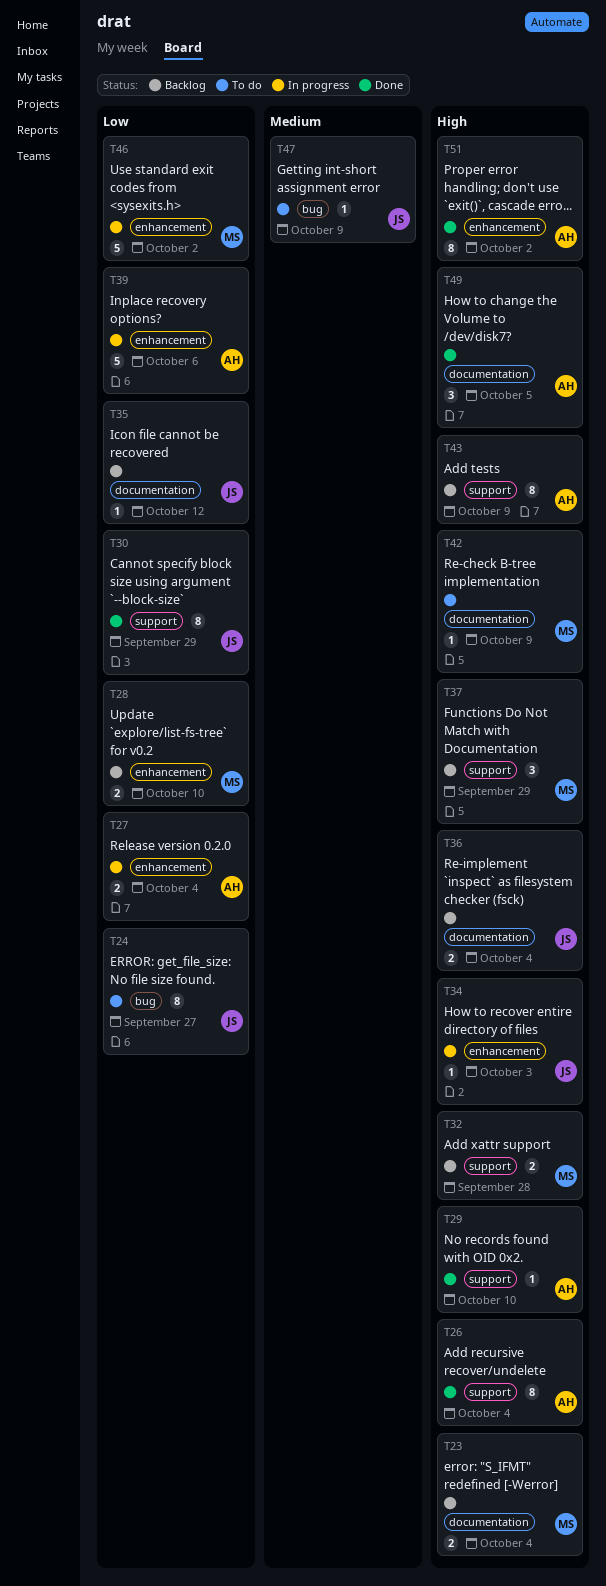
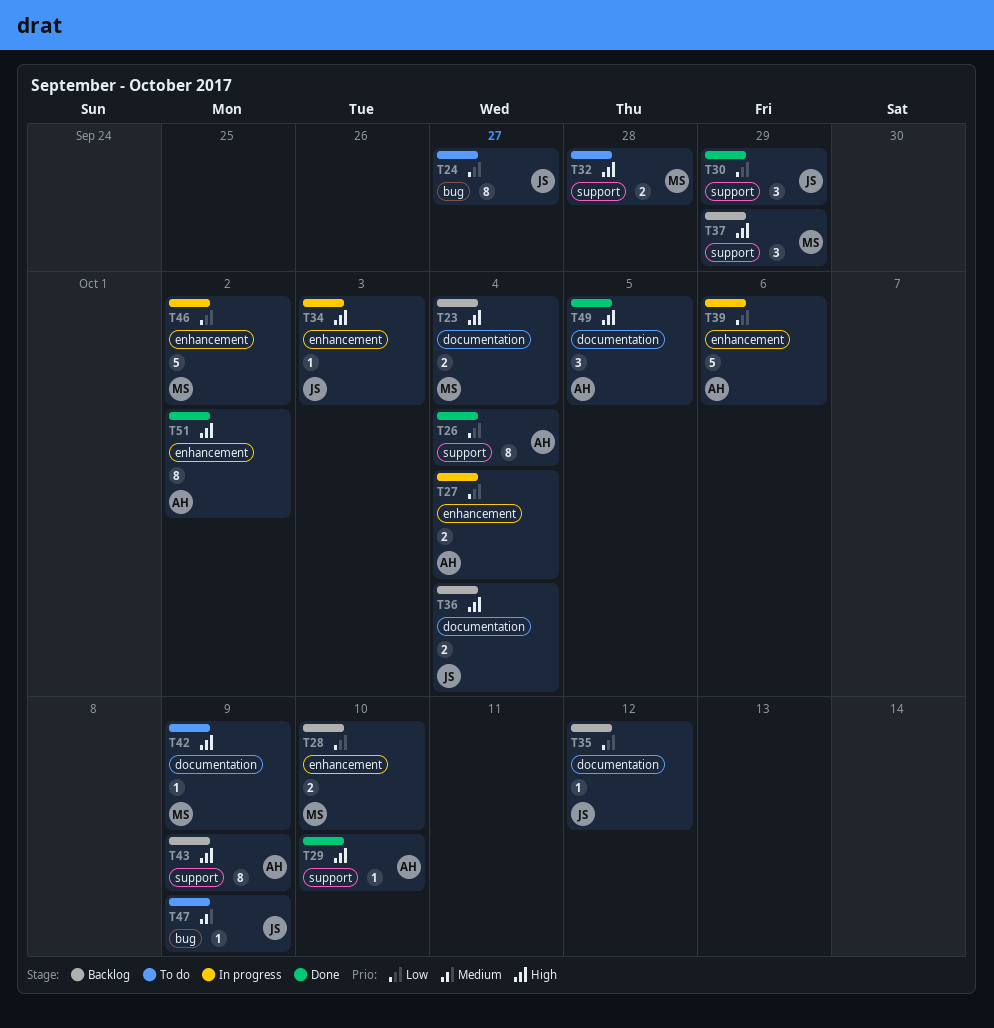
T26, priority: High -> Low
T30, estimate: 8 -> 3
T32, status: Backlog -> To do

